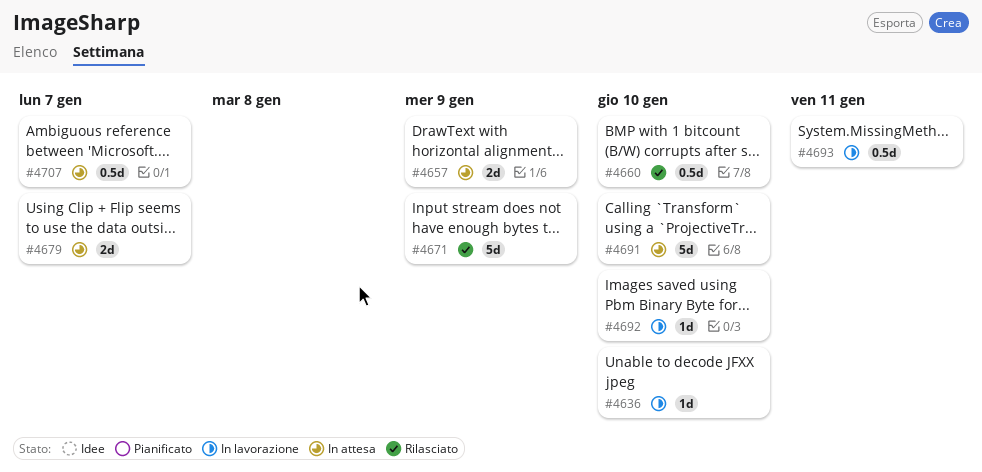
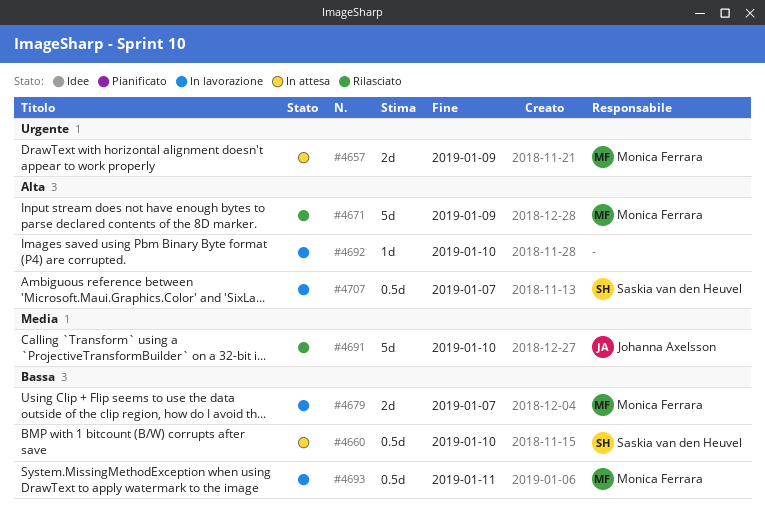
#4636: present -> none
#4660, status: Rilasciato -> In attesa
#4679, status: In attesa -> In lavorazione
#4691, status: In attesa -> Rilasciato
#4707, status: In attesa -> In lavorazione

